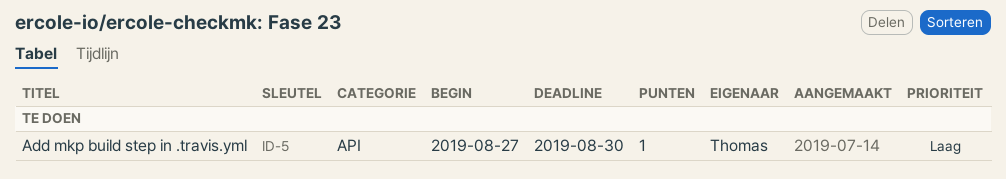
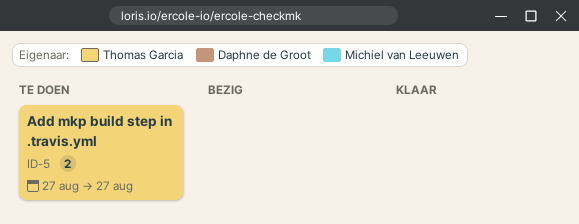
ID-5, estimate: 1 -> 2
ID-5, due: Aug 30 -> Aug 27

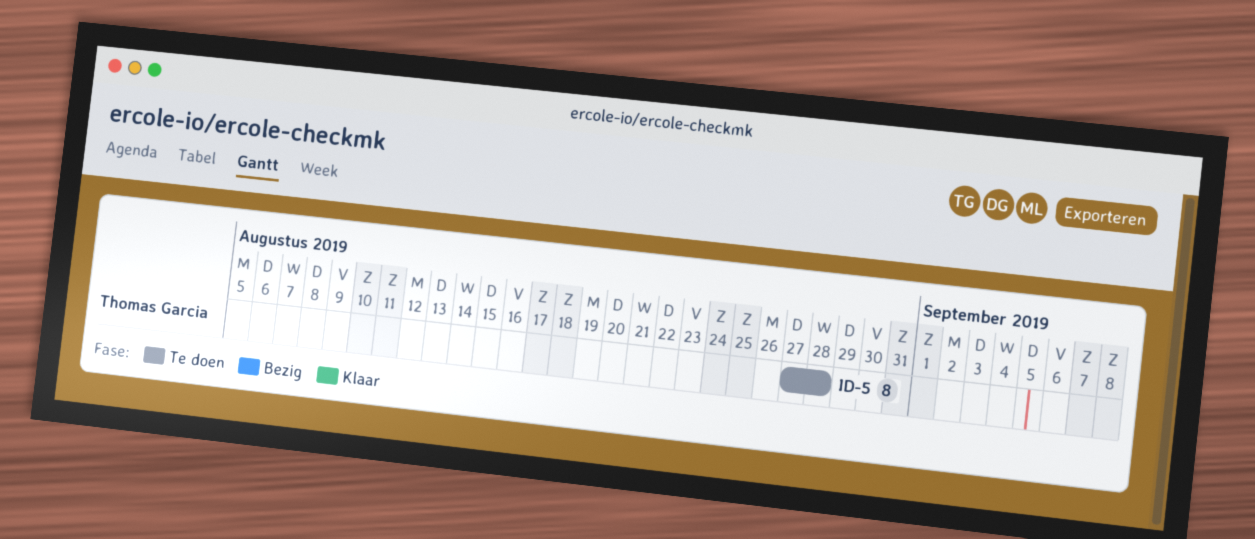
ID-5, estimate: 2 -> 8
ID-5, due: Aug 27 -> Aug 28

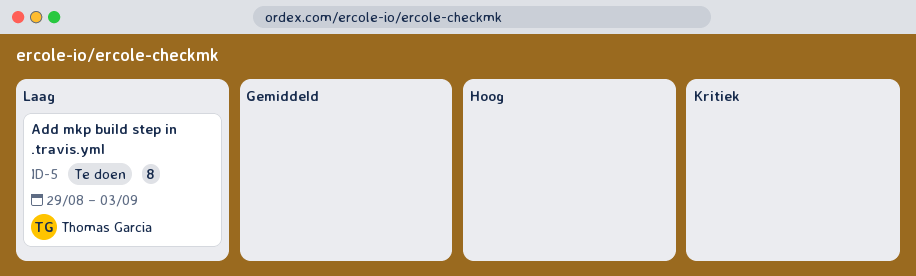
ID-5, start: Aug 27 -> Aug 29
ID-5, due: Aug 28 -> Sep 3

